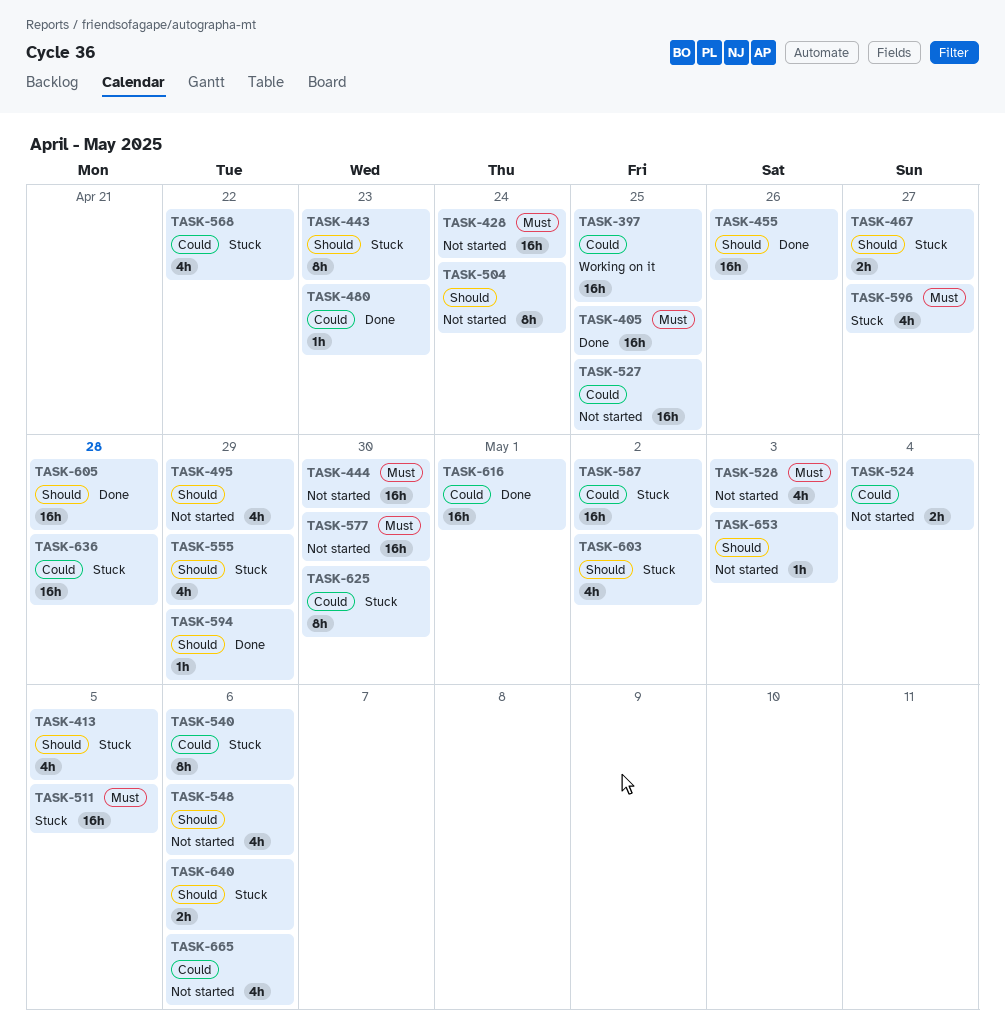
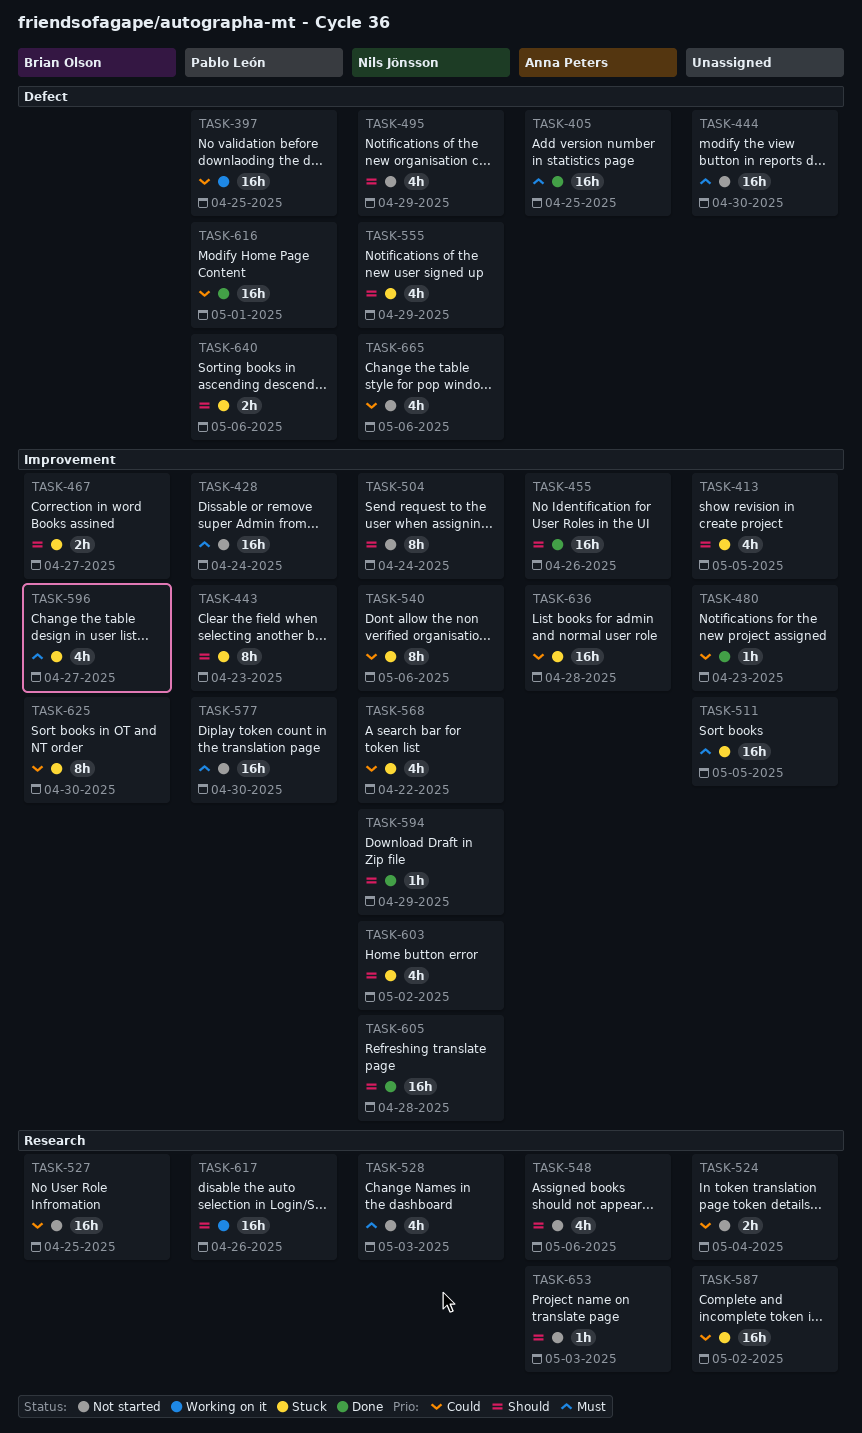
TASK-617: none -> present

